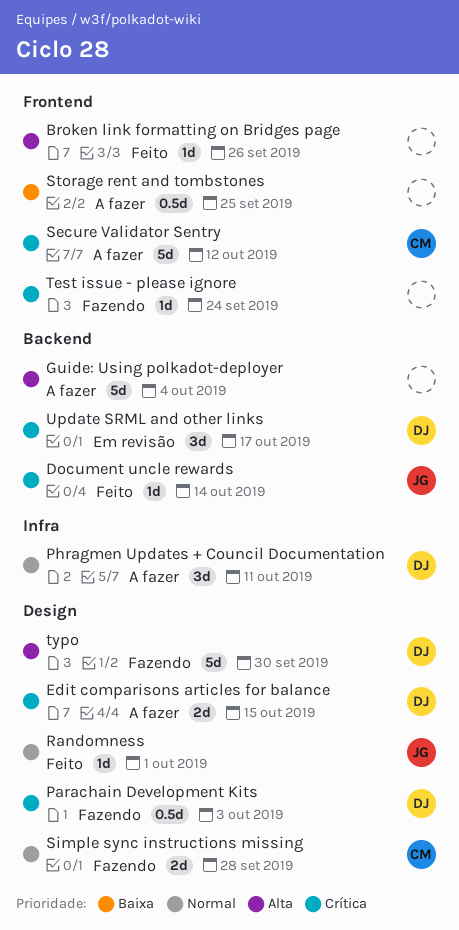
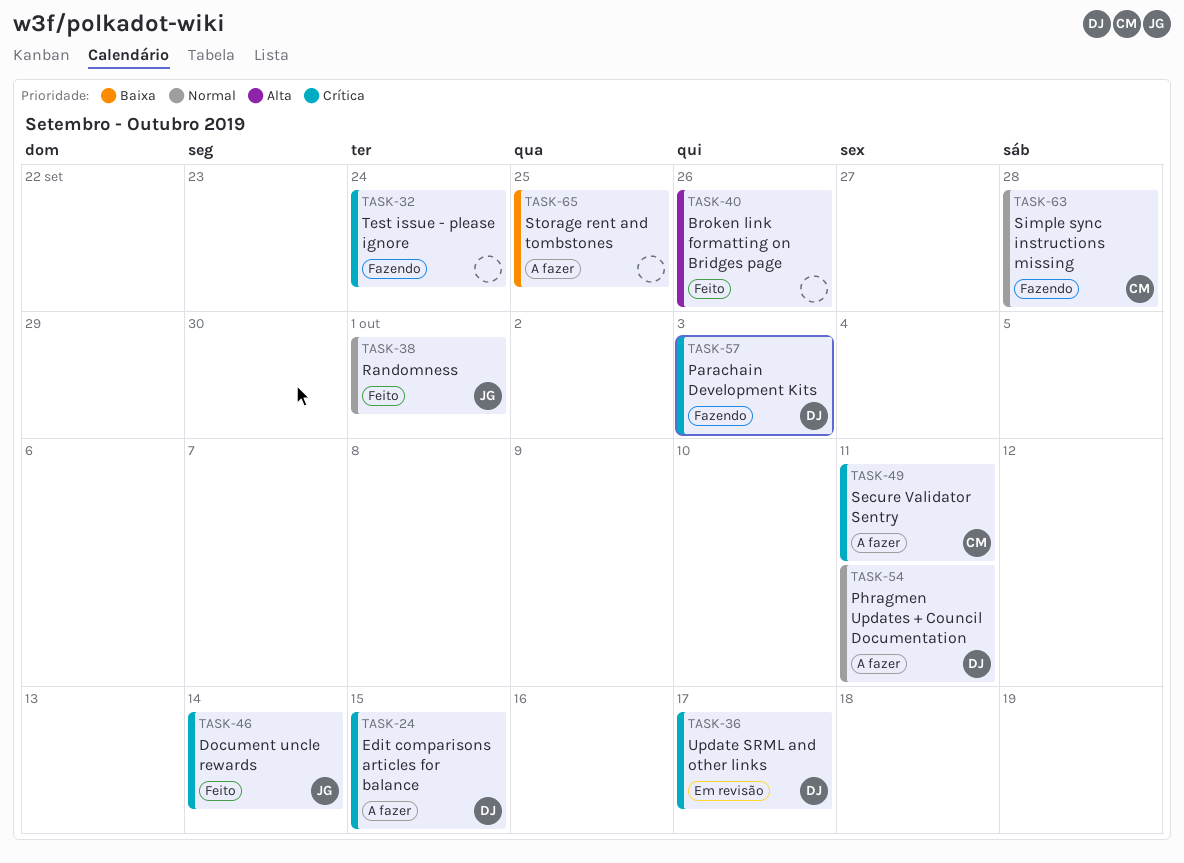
Guide: Using polkadot-deployer: present -> none
Secure Validator Sentry, due: Oct 12 -> Oct 11
typo: present -> none

